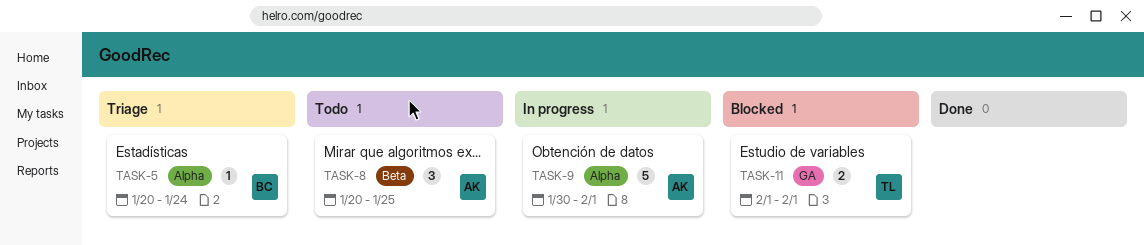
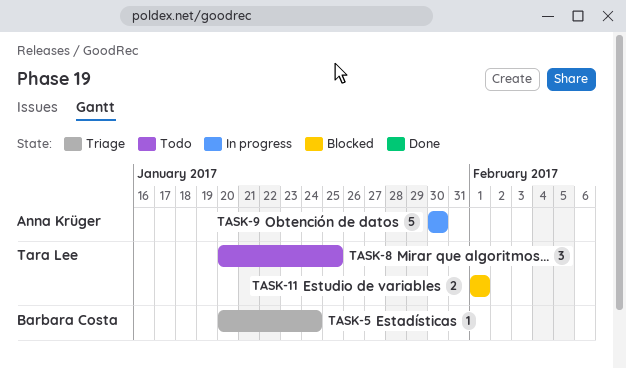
TASK-8, owner: Anna Krüger -> Tara Lee
TASK-9, due: Feb 1 -> Jan 30

